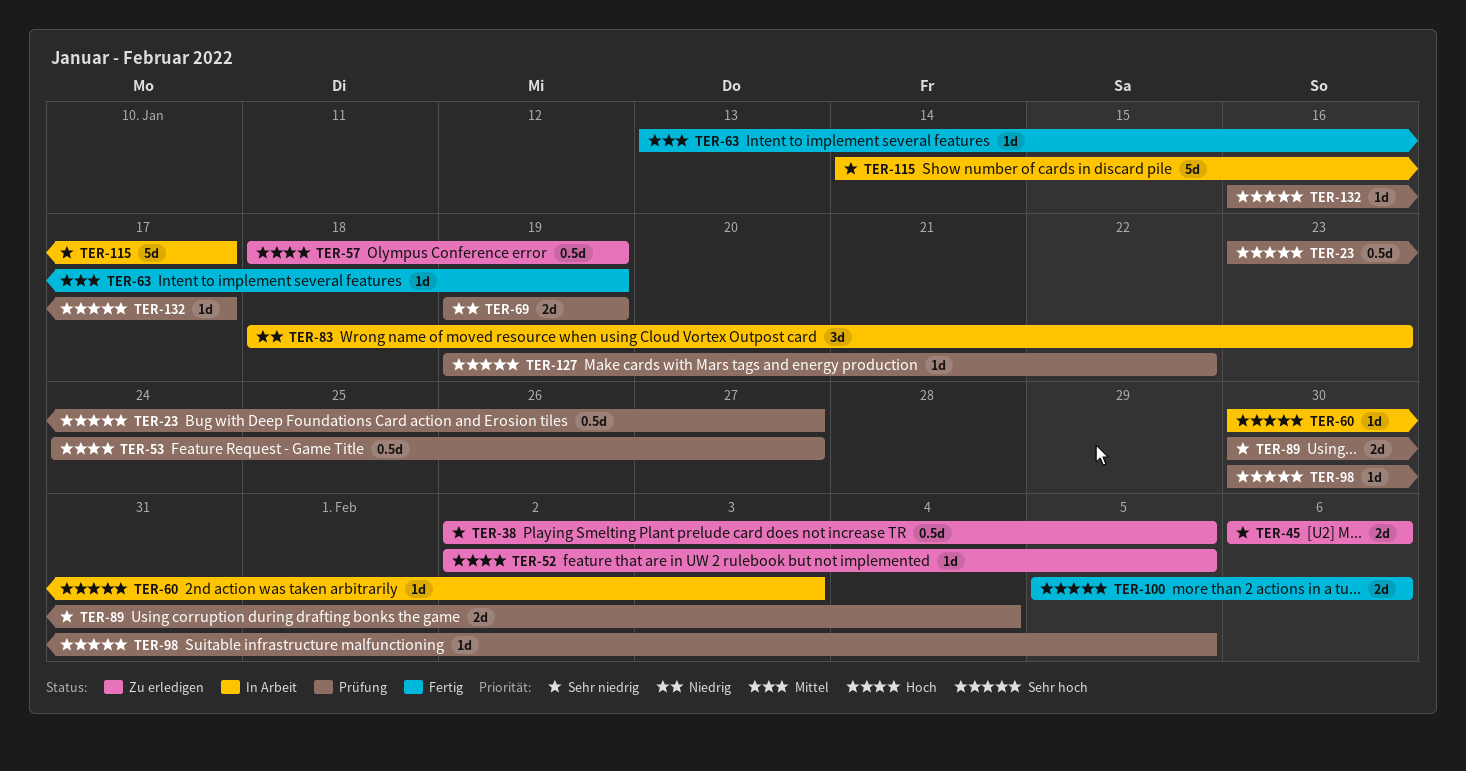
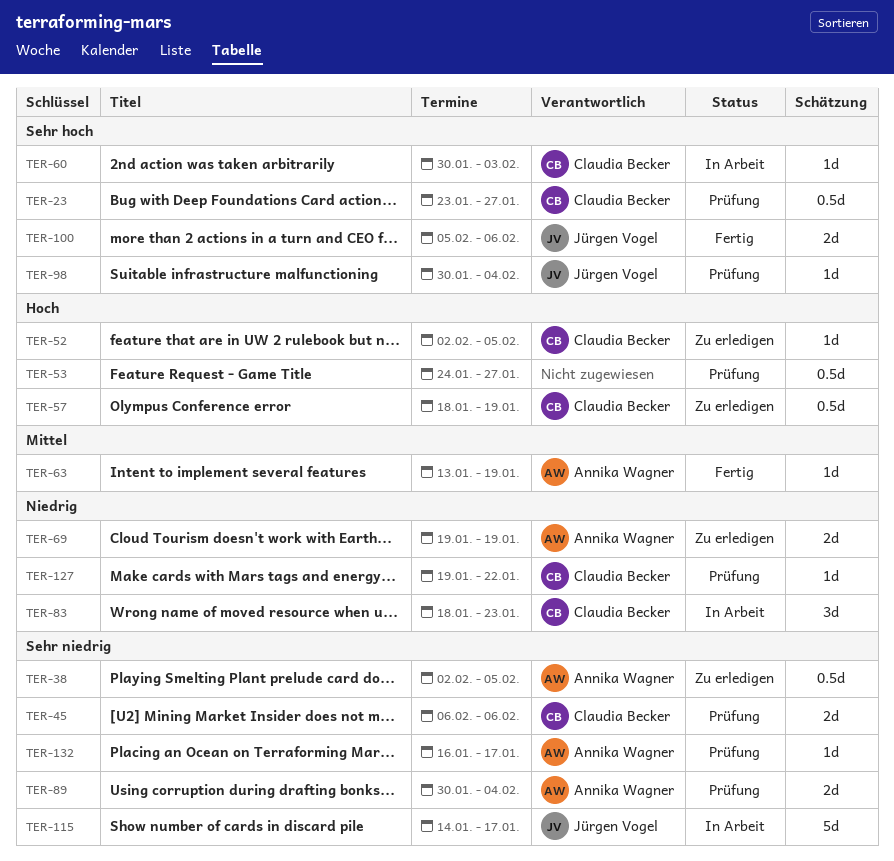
TER-45, status: Zu erledigen -> Prüfung
TER-69, status: Prüfung -> Zu erledigen
TER-98, due: Feb 5 -> Feb 4
TER-127, priority: Sehr hoch -> Niedrig
TER-132, priority: Sehr hoch -> Sehr niedrig

